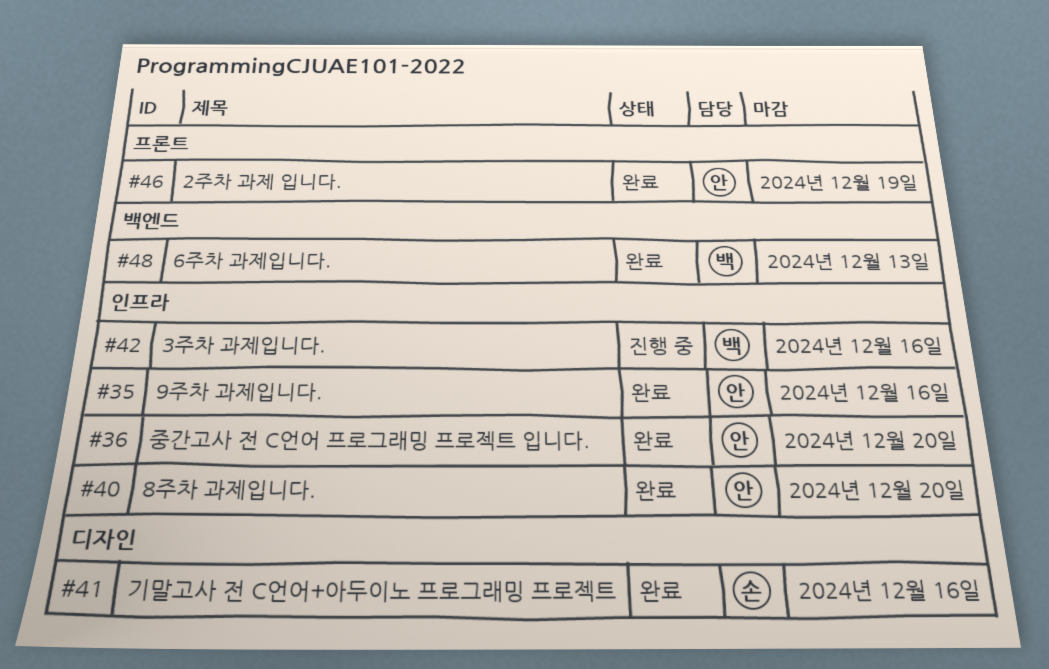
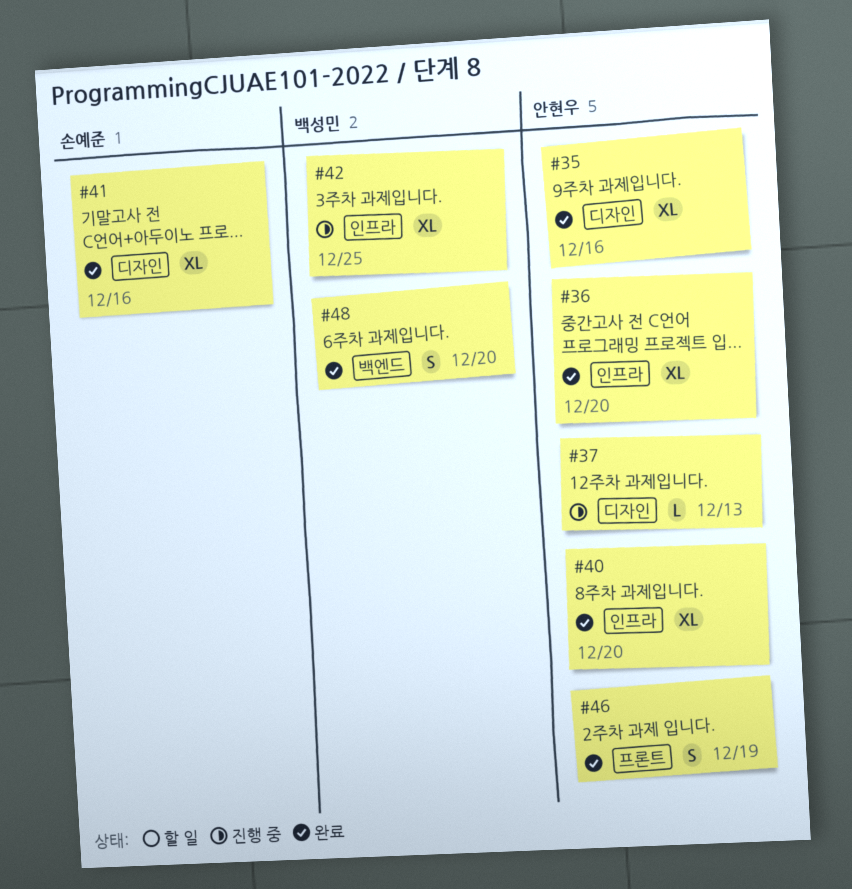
#35, label: 인프라 -> 디자인
#37: none -> present
#42, due: Dec 16 -> Dec 25
#48, due: Dec 13 -> Dec 20

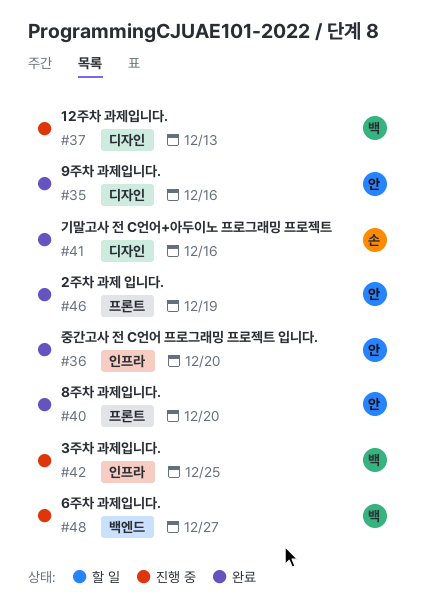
#37, owner: 안현우 -> 백성민
#40, label: 인프라 -> 프론트
#48, status: 완료 -> 진행 중
#48, due: Dec 20 -> Dec 27

